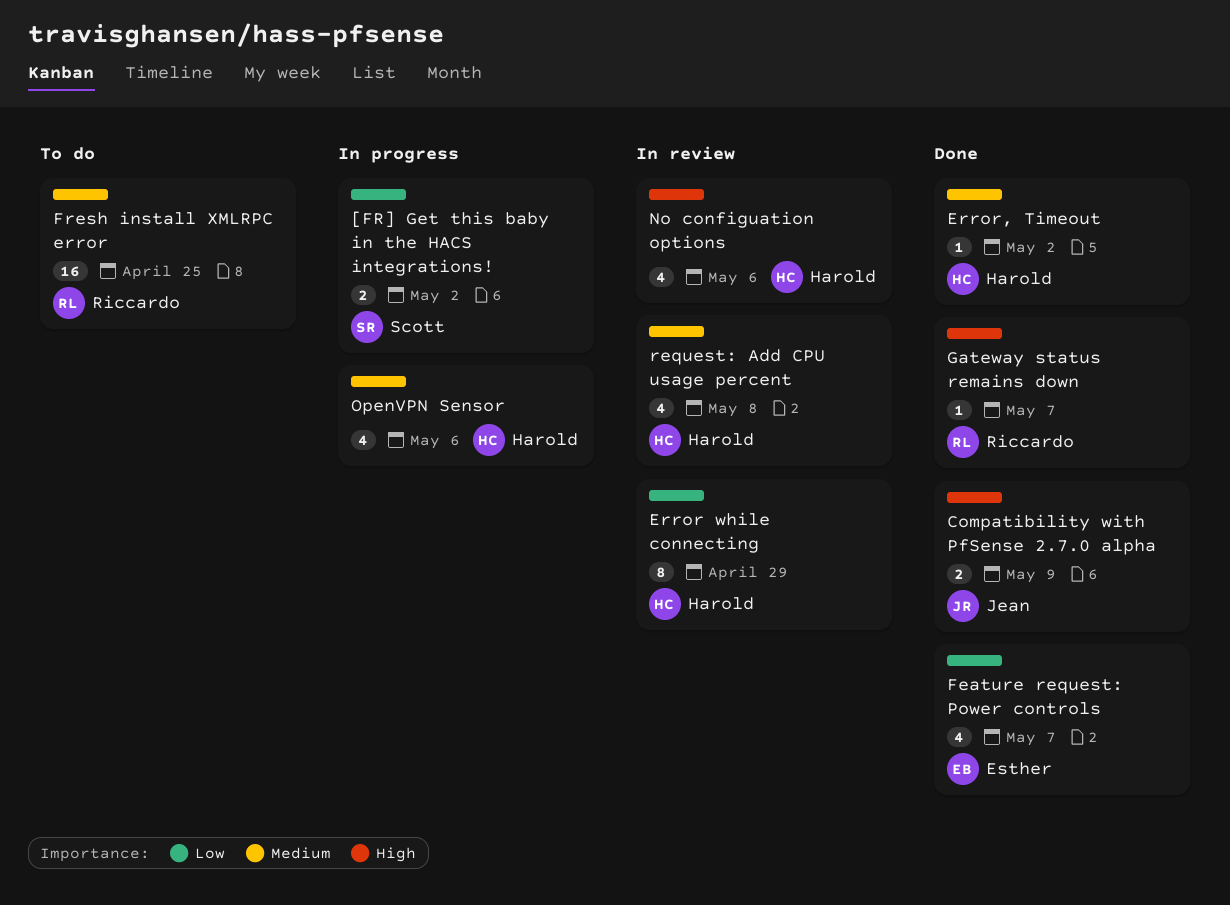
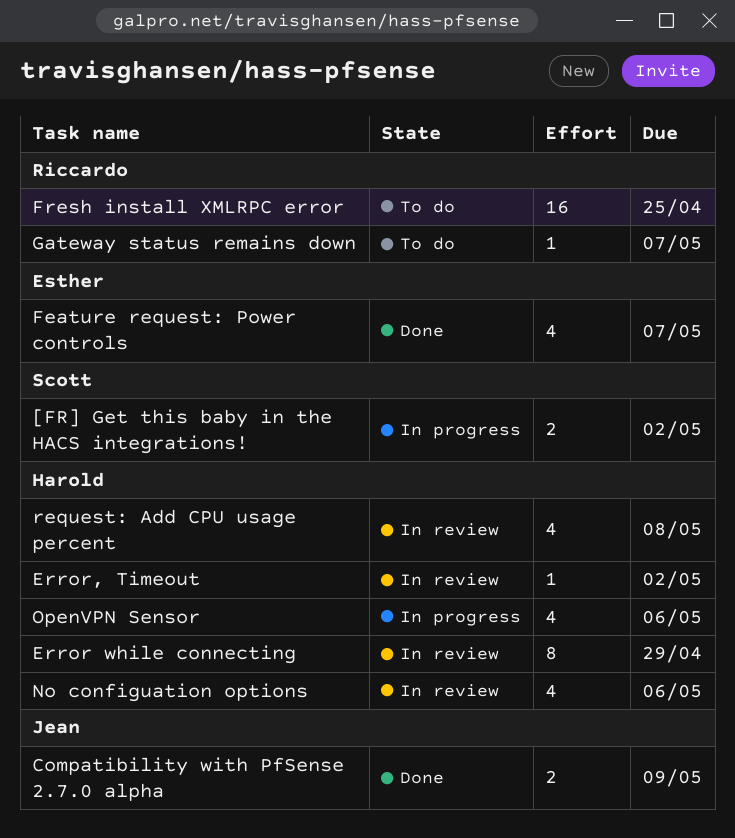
Error, Timeout, status: Done -> In review
Gateway status remains down, status: Done -> To do

